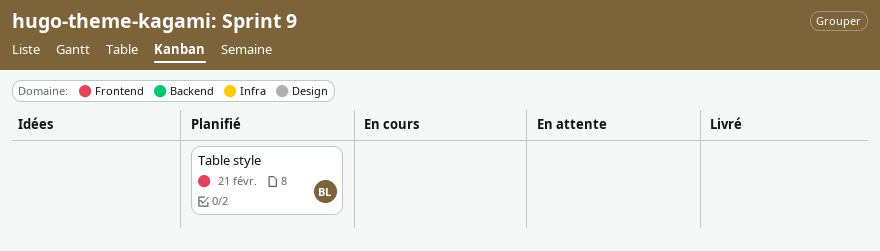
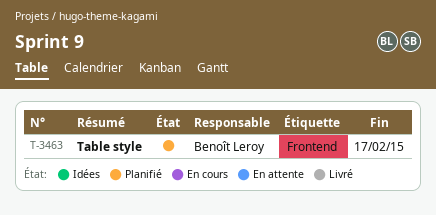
Table style, due: Feb 21 -> Feb 17

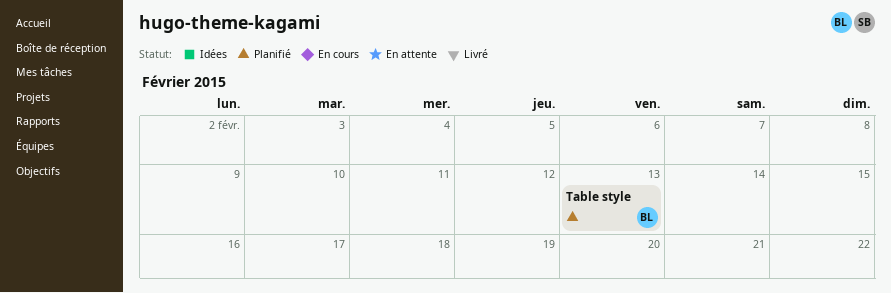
Table style, due: Feb 17 -> Feb 13

